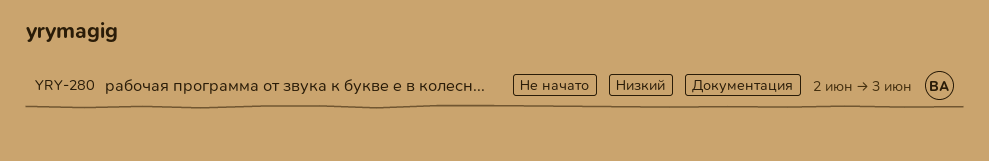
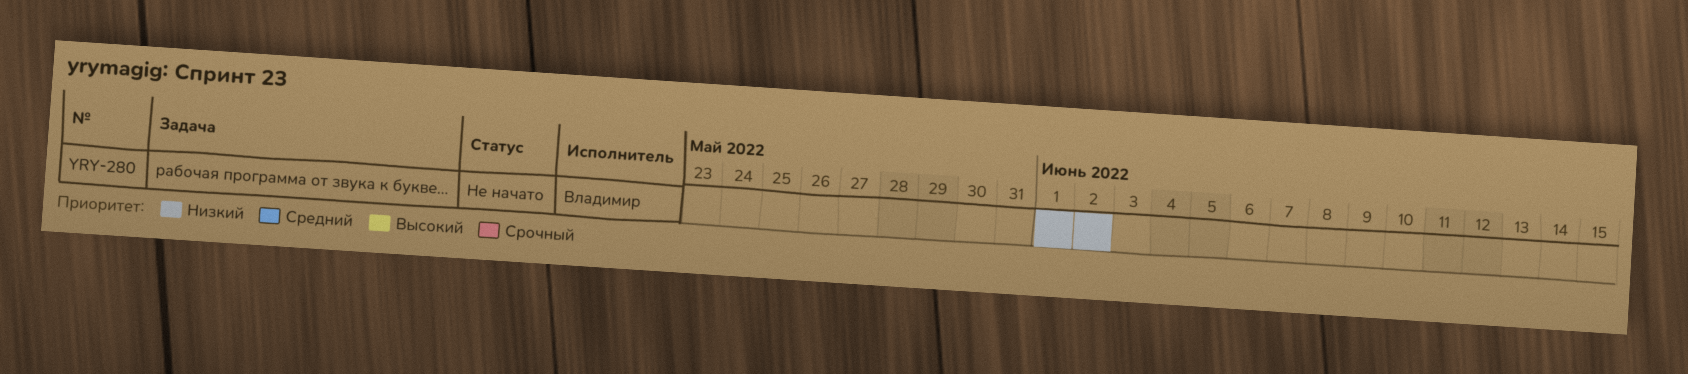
YRY-280, start: Jun 2 -> Jun 1
YRY-280, due: Jun 3 -> Jun 2

